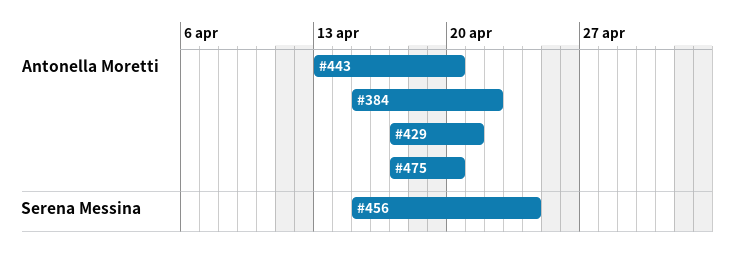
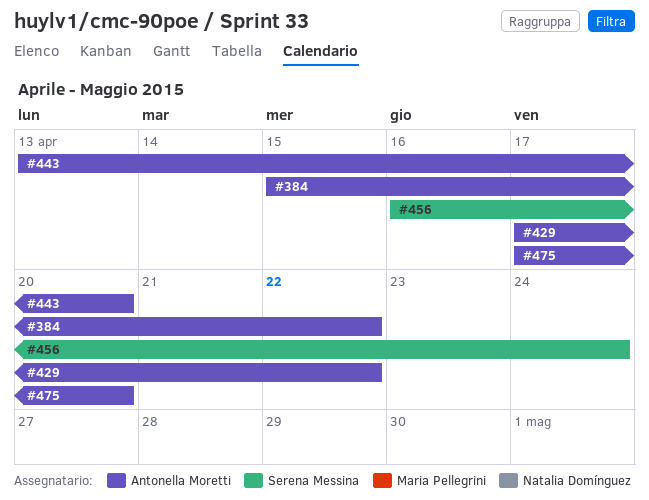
#429, due: Apr 21 -> Apr 22
#456, start: Apr 15 -> Apr 16

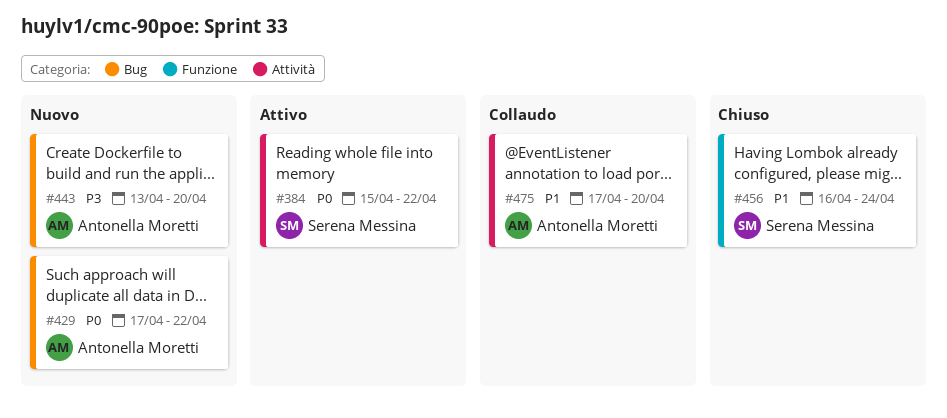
#384, owner: Antonella Moretti -> Serena Messina

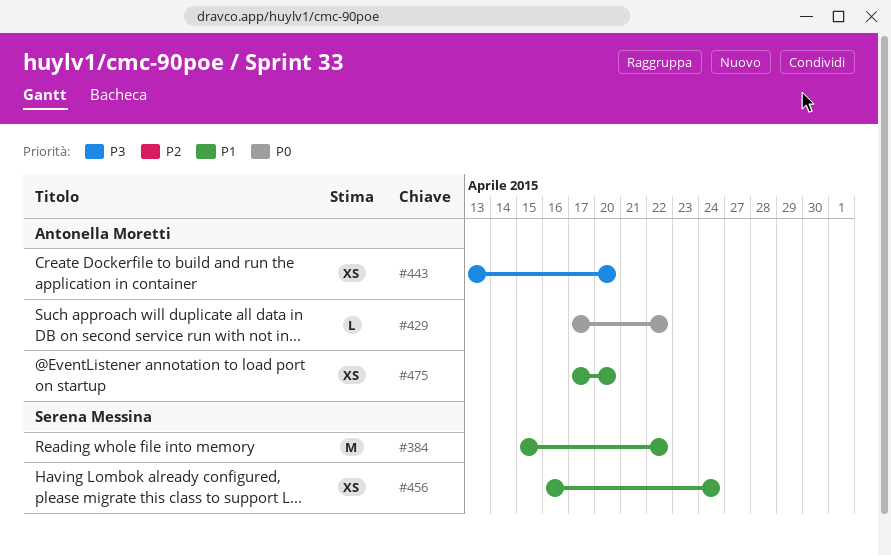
#384, priority: P0 -> P1

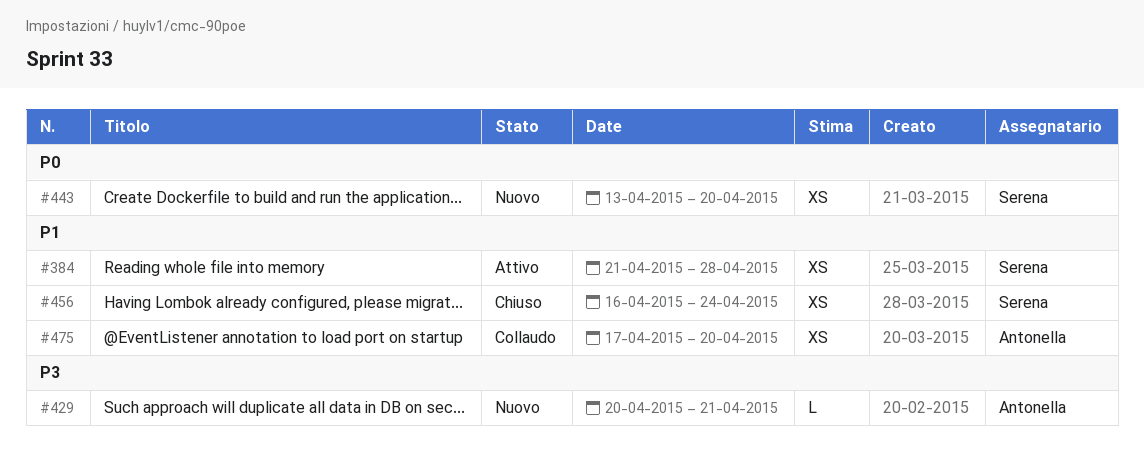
#384, estimate: M -> XS
#384, start: Apr 15 -> Apr 21
#384, due: Apr 22 -> Apr 28
#429, priority: P0 -> P3
#429, start: Apr 17 -> Apr 20
#429, due: Apr 22 -> Apr 21
#443, owner: Antonella Moretti -> Serena Messina
#443, priority: P3 -> P0

